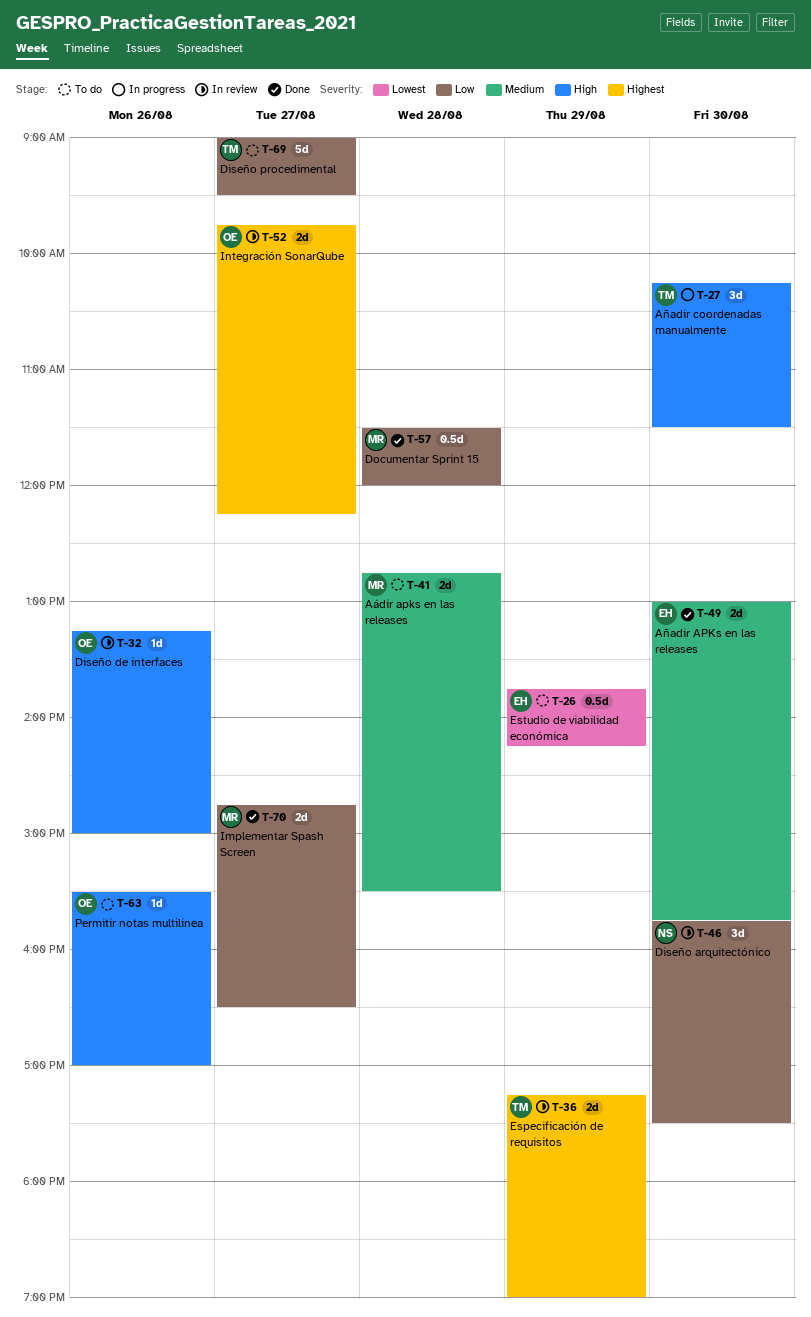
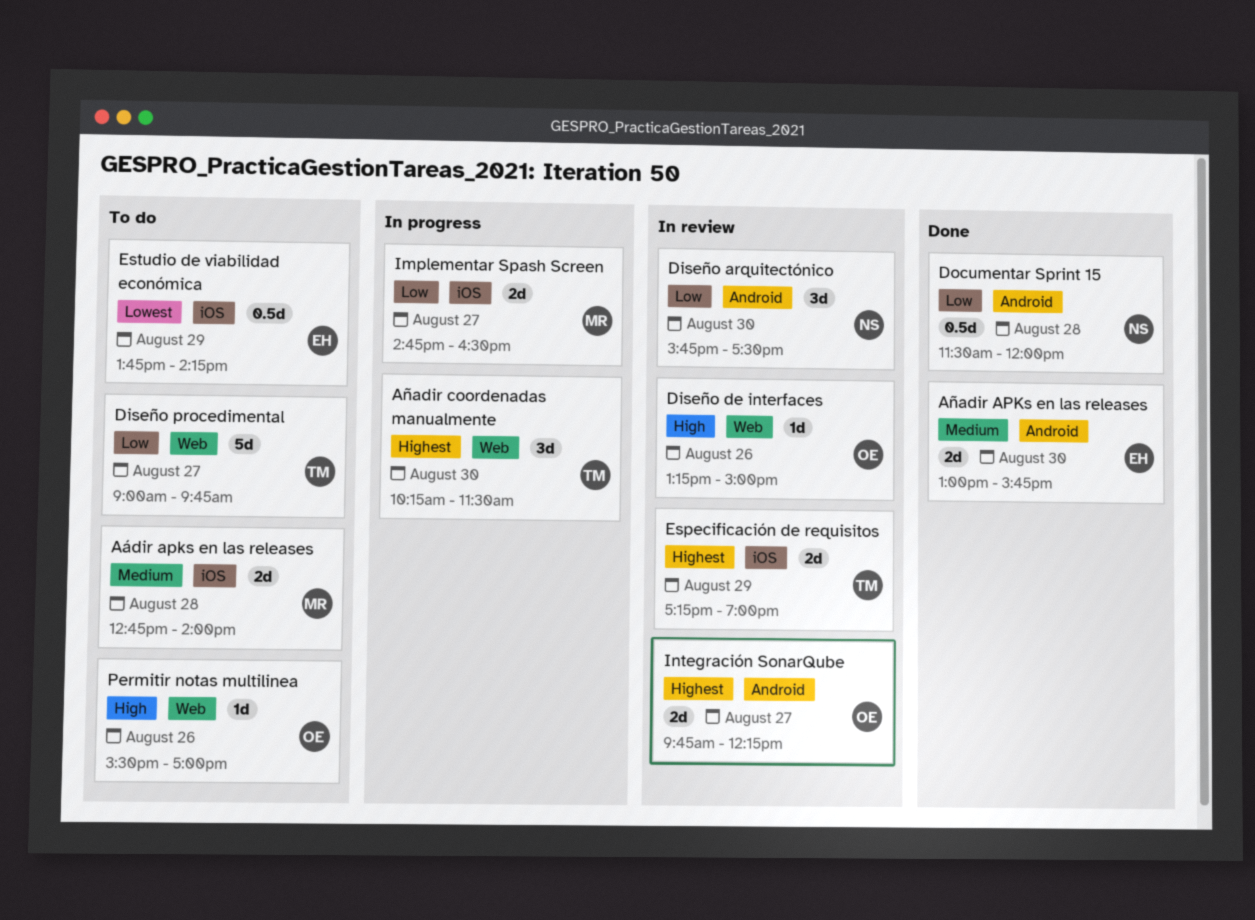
Aádir apks en las releases, ends: 15:30 -> 14:00
Añadir coordenadas manualmente, priority: High -> Highest
Diseño procedimental, ends: 09:30 -> 09:45
Documentar Sprint 15, owner: MR -> NS
Implementar Spash Screen, status: Done -> In progress

